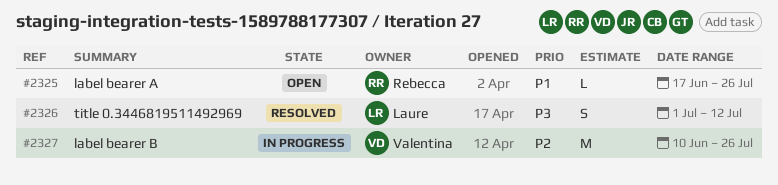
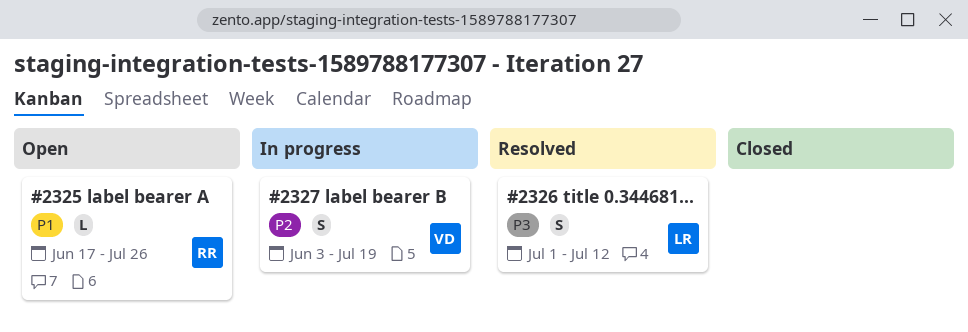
#2327, estimate: M -> S
#2327, start: Jun 10 -> Jun 3
#2327, due: Jul 26 -> Jul 19

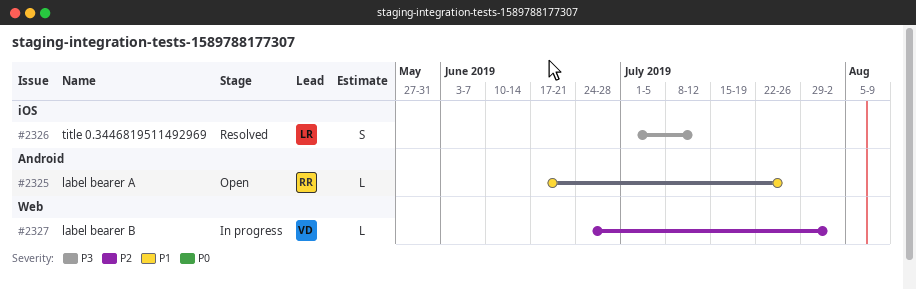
#2327, estimate: S -> L
#2327, start: Jun 3 -> Jun 24
#2327, due: Jul 19 -> Aug 2

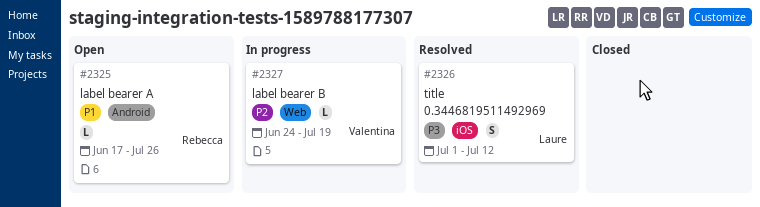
#2327, due: Aug 2 -> Jul 19

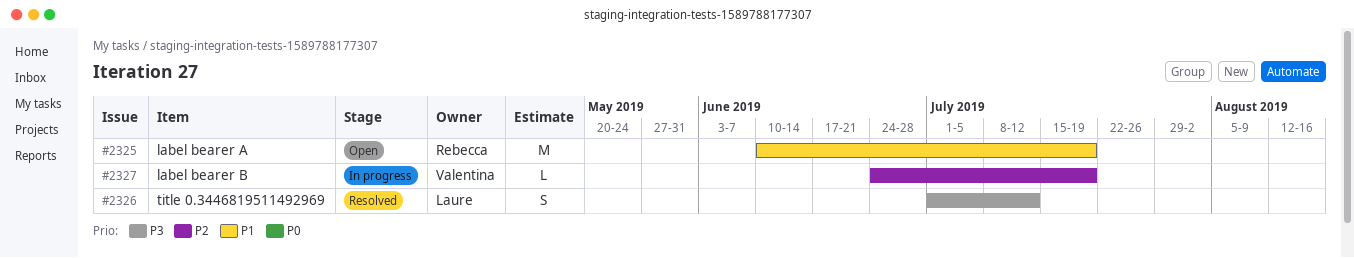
#2325, estimate: L -> M
#2325, start: Jun 17 -> Jun 10
#2325, due: Jul 26 -> Jul 19

